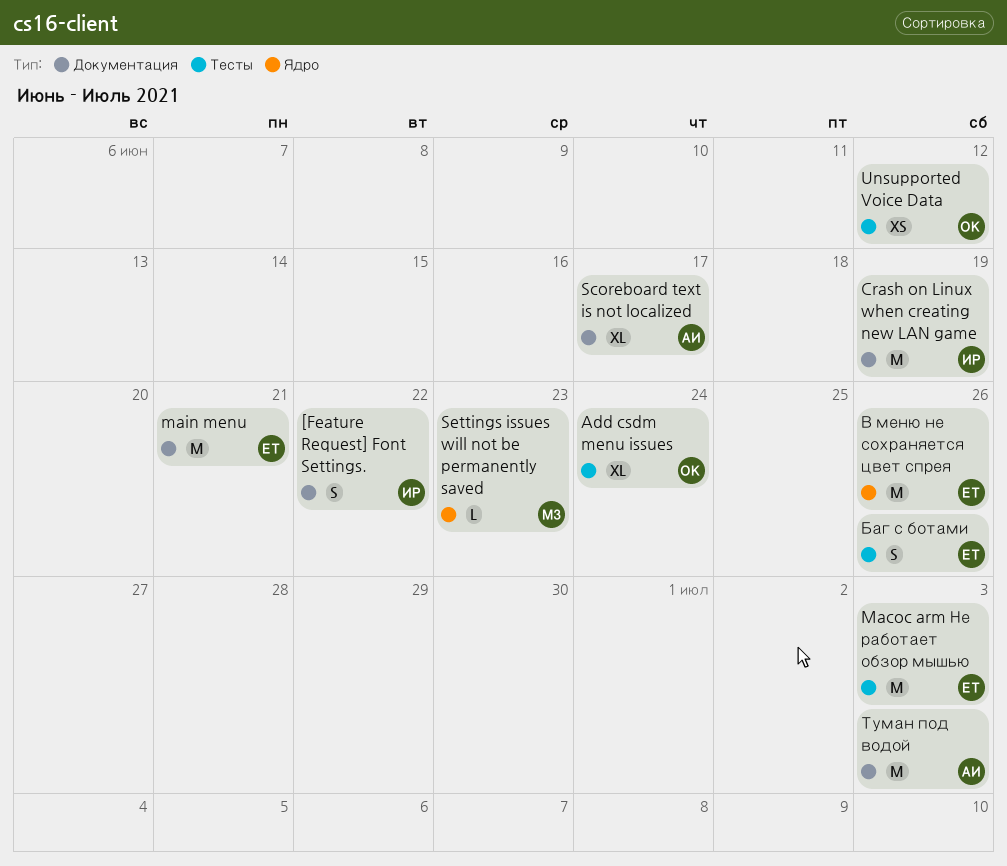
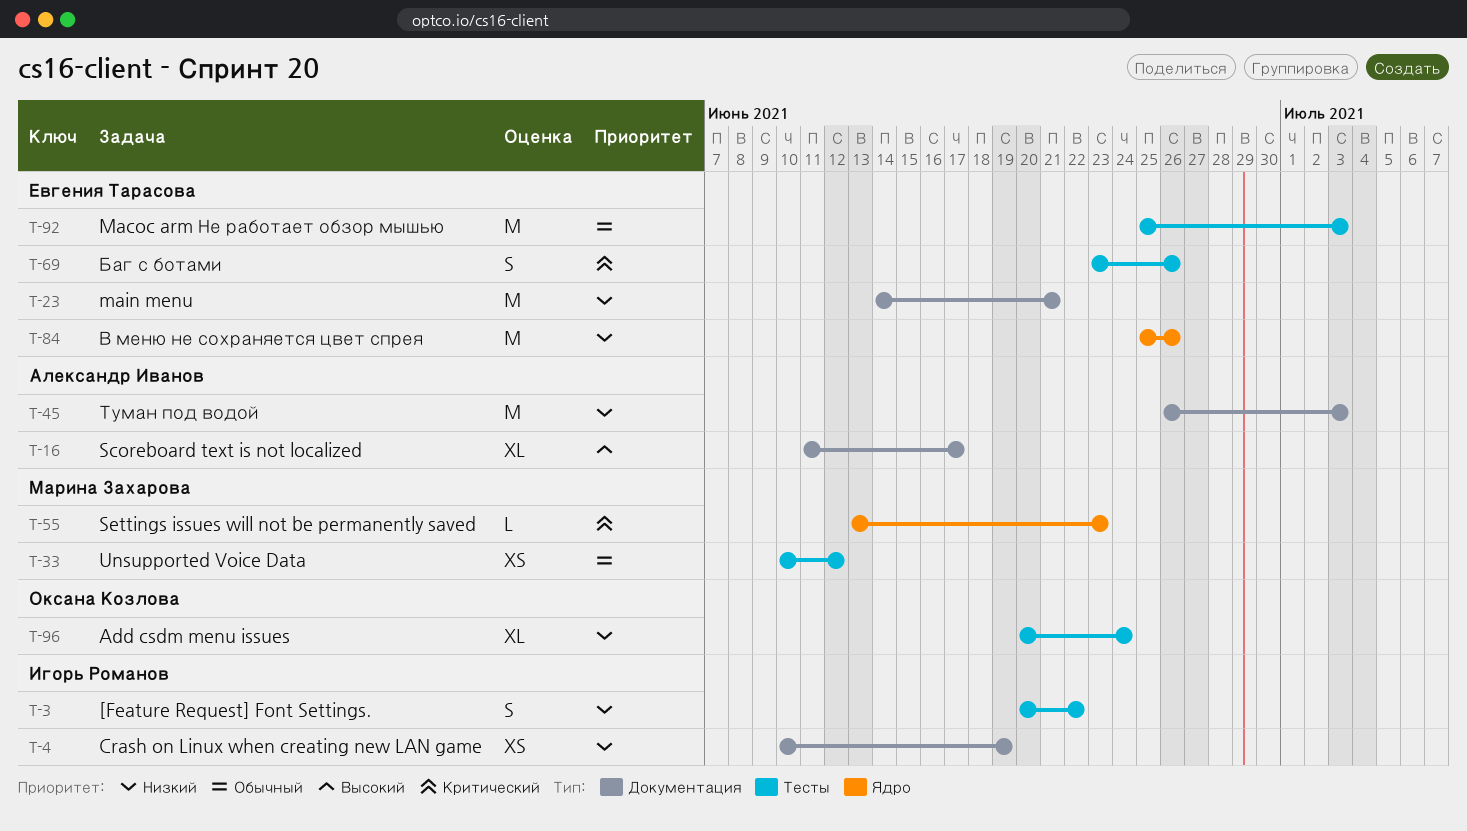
[Feature Request] Font Settings., label: Документация -> Тесты
Crash on Linux when creating new LAN game, estimate: M -> XS
Unsupported Voice Data, owner: Оксана Козлова -> Марина Захарова

